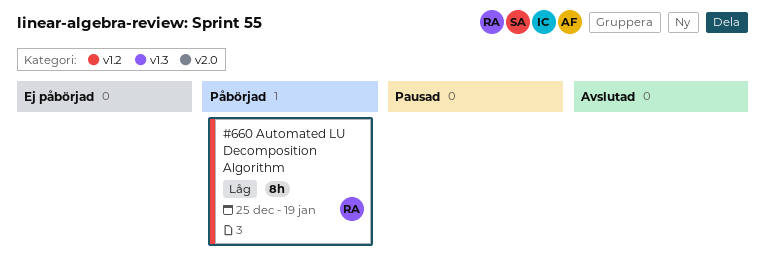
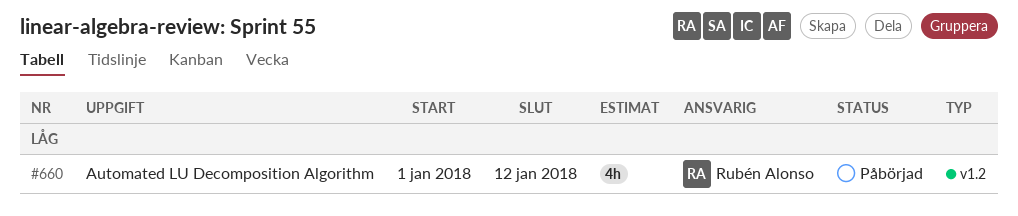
#660, estimate: 8h -> 4h
#660, start: Dec 25 -> Jan 1
#660, due: Jan 19 -> Jan 12

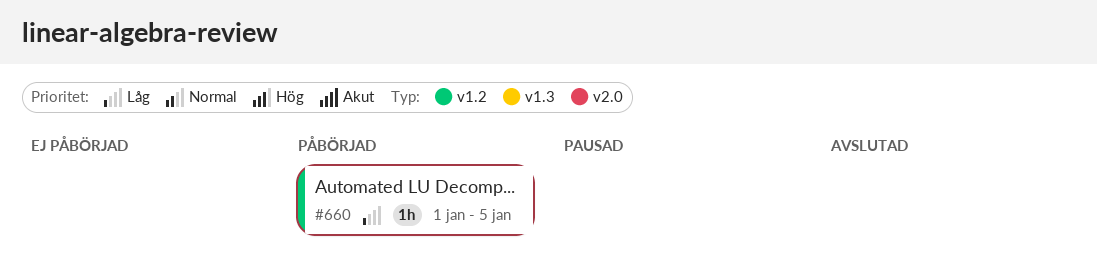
#660, estimate: 4h -> 1h
#660, due: Jan 12 -> Jan 5

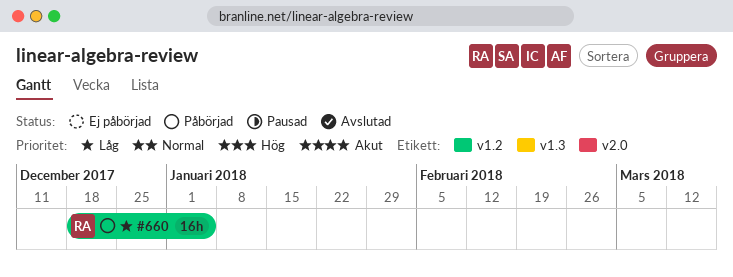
#660, estimate: 1h -> 16h
#660, start: Jan 1 -> Dec 18

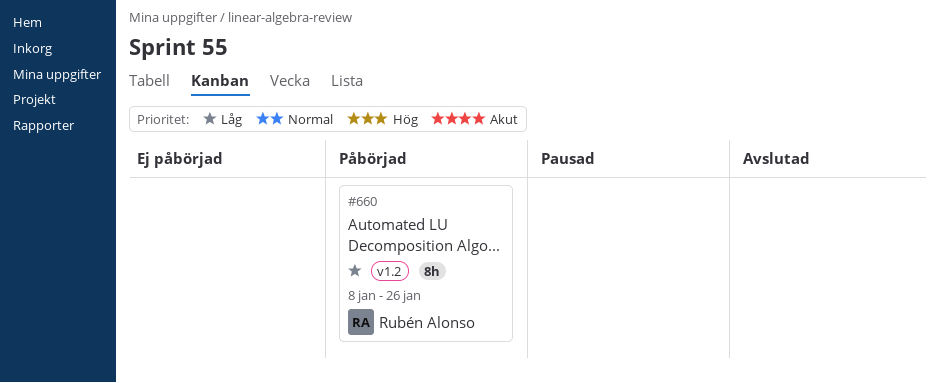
#660, estimate: 16h -> 8h
#660, start: Dec 18 -> Jan 8
#660, due: Jan 5 -> Jan 26

